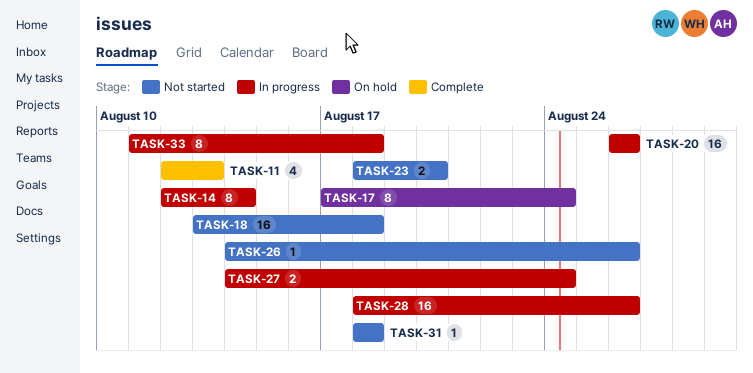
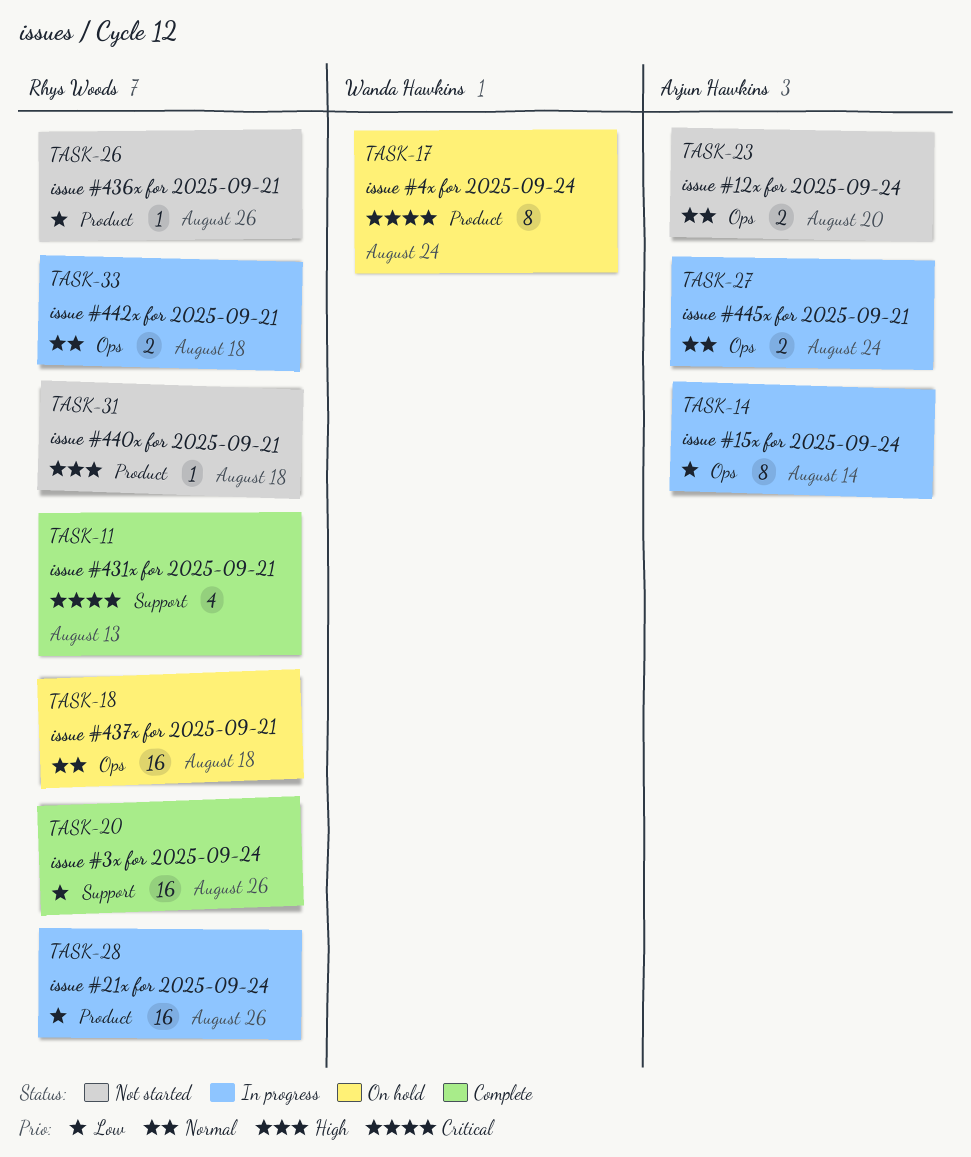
TASK-18, status: Not started -> On hold
TASK-20, status: In progress -> Complete
TASK-33, estimate: 8 -> 2

